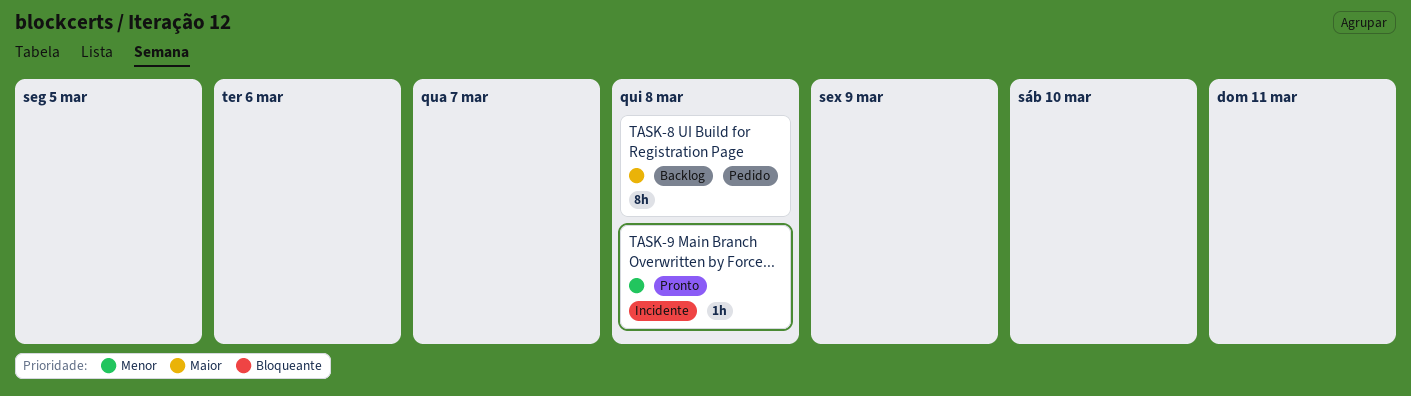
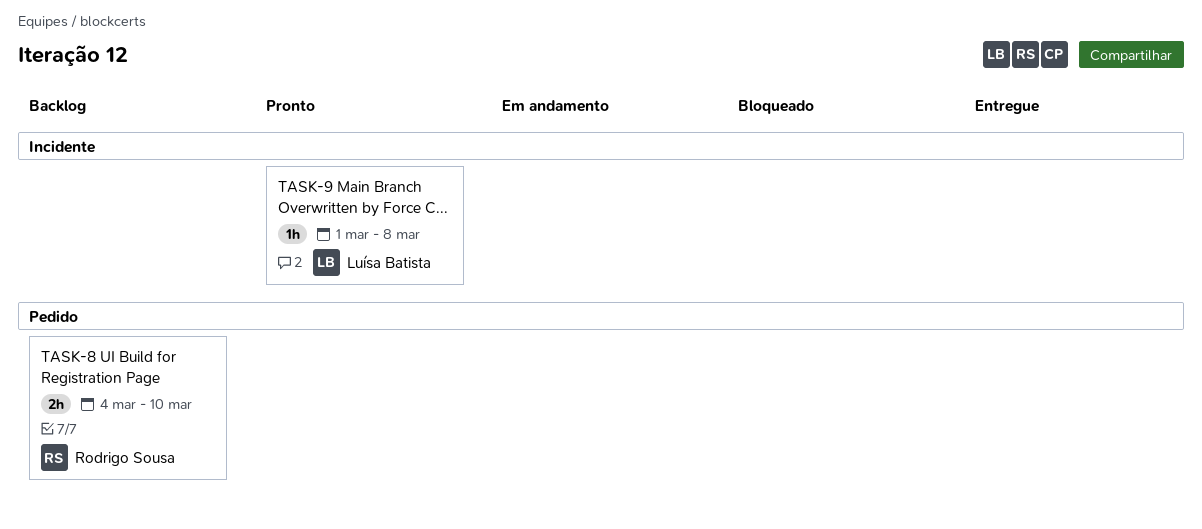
TASK-8, estimate: 8h -> 2h
TASK-8, due: Mar 8 -> Mar 10

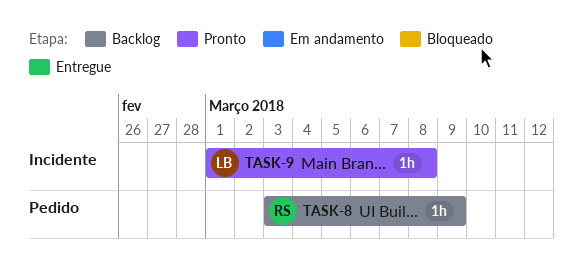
TASK-8, estimate: 2h -> 1h
TASK-8, start: Mar 4 -> Mar 3
TASK-8, due: Mar 10 -> Mar 9

